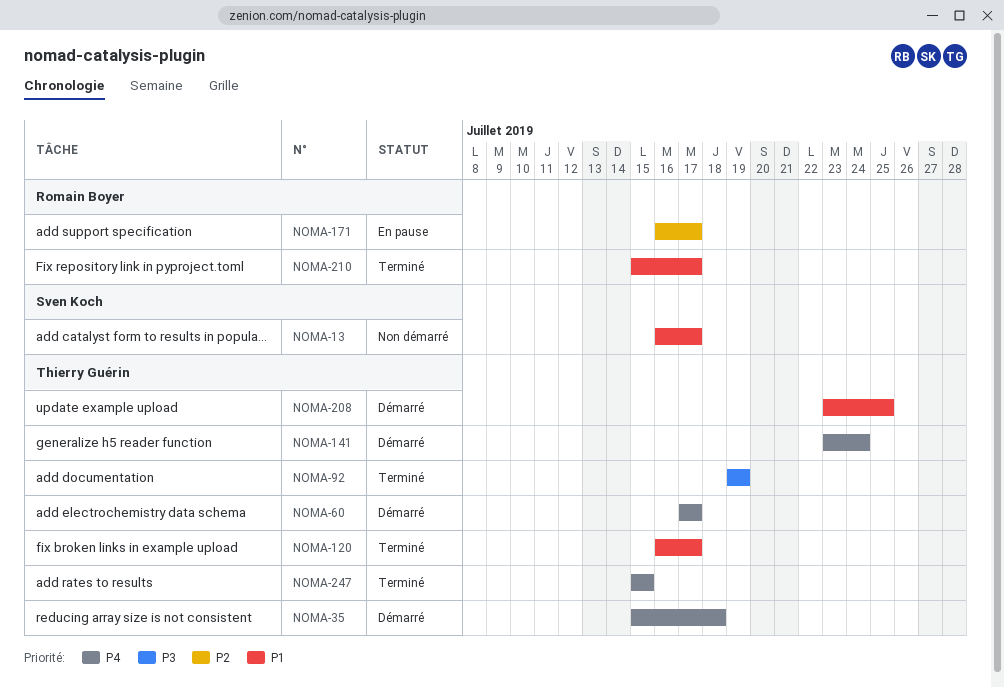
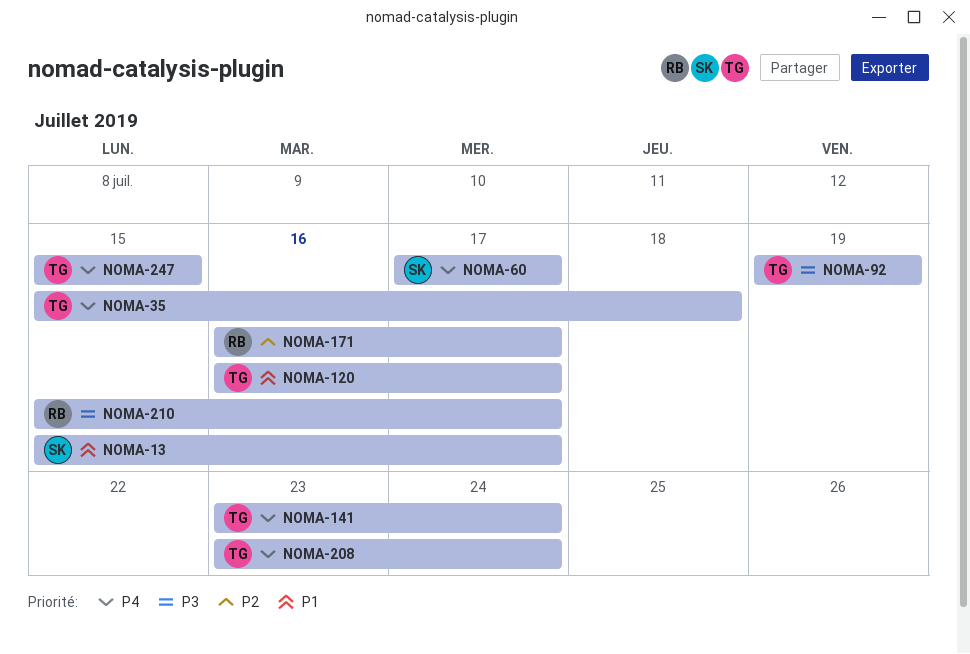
NOMA-13, start: Jul 16 -> Jul 15
NOMA-60, owner: Thierry Guérin -> Sven Koch
NOMA-208, priority: P1 -> P4
NOMA-208, due: Jul 25 -> Jul 24
NOMA-210, priority: P1 -> P3

